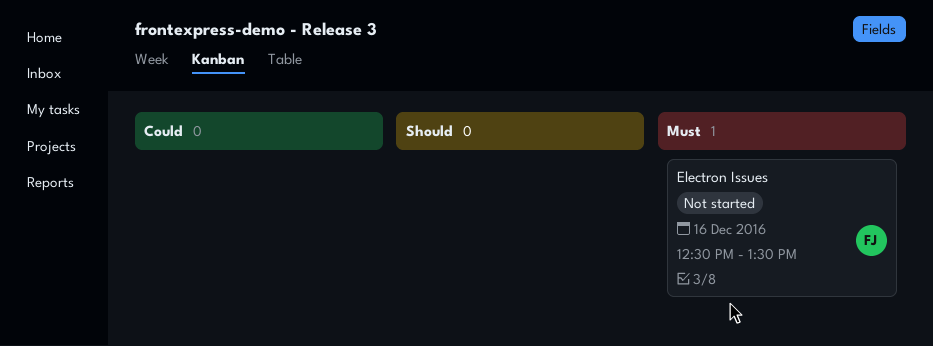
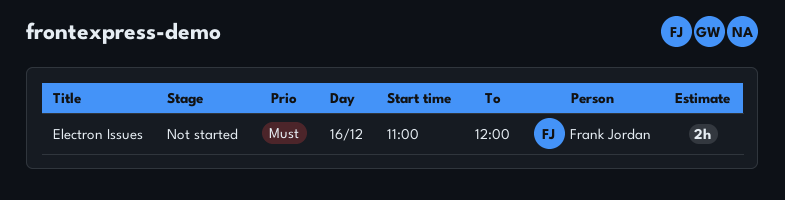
Electron Issues, begins: 12:30 -> 11:00
Electron Issues, ends: 13:30 -> 12:00

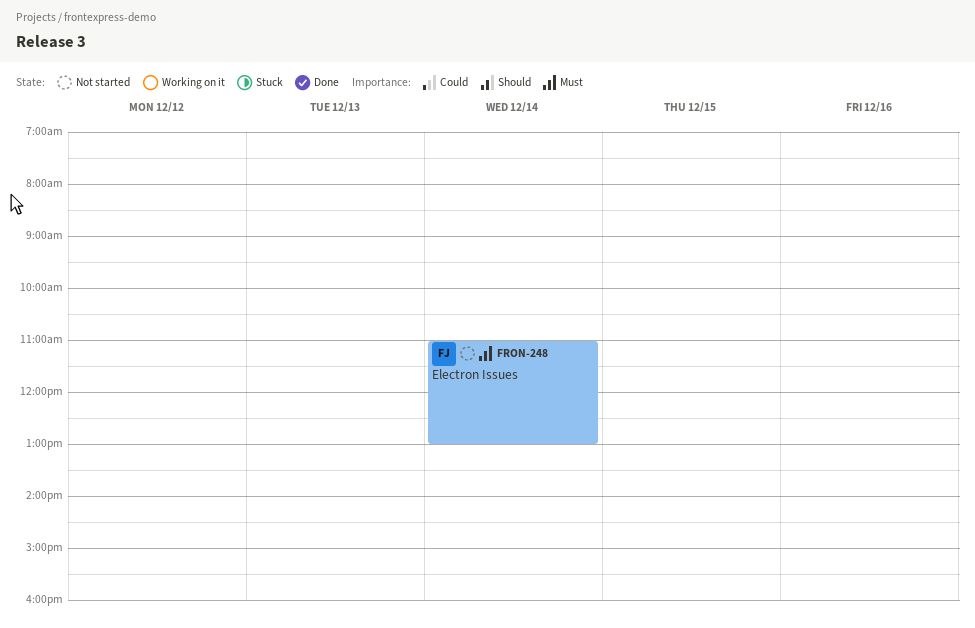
Electron Issues, day: Dec 16 -> Dec 14
Electron Issues, ends: 12:00 -> 13:00

